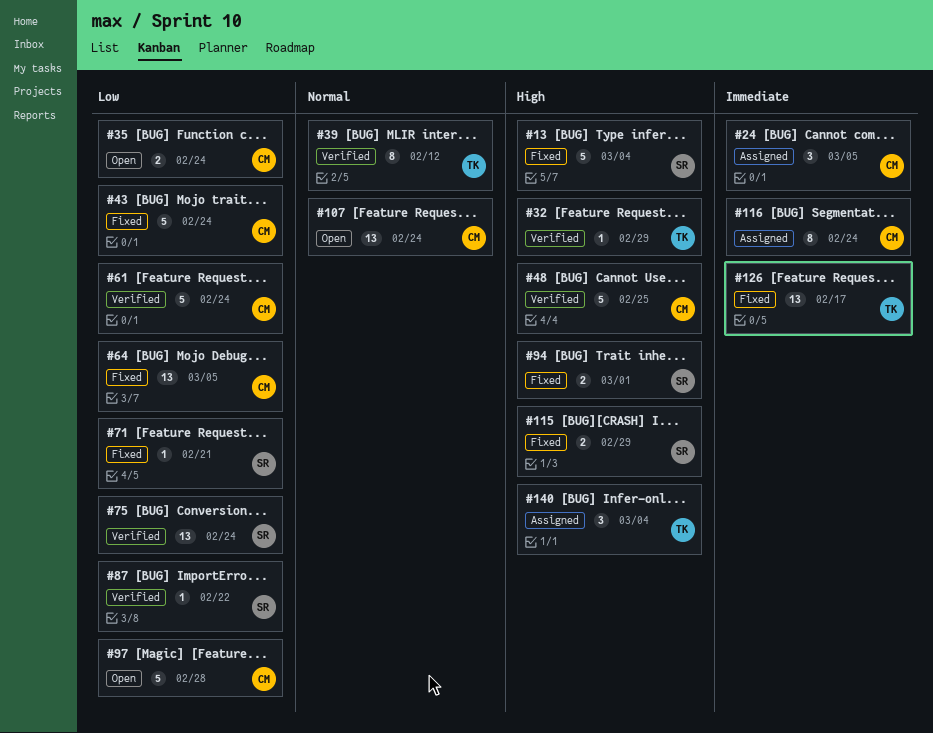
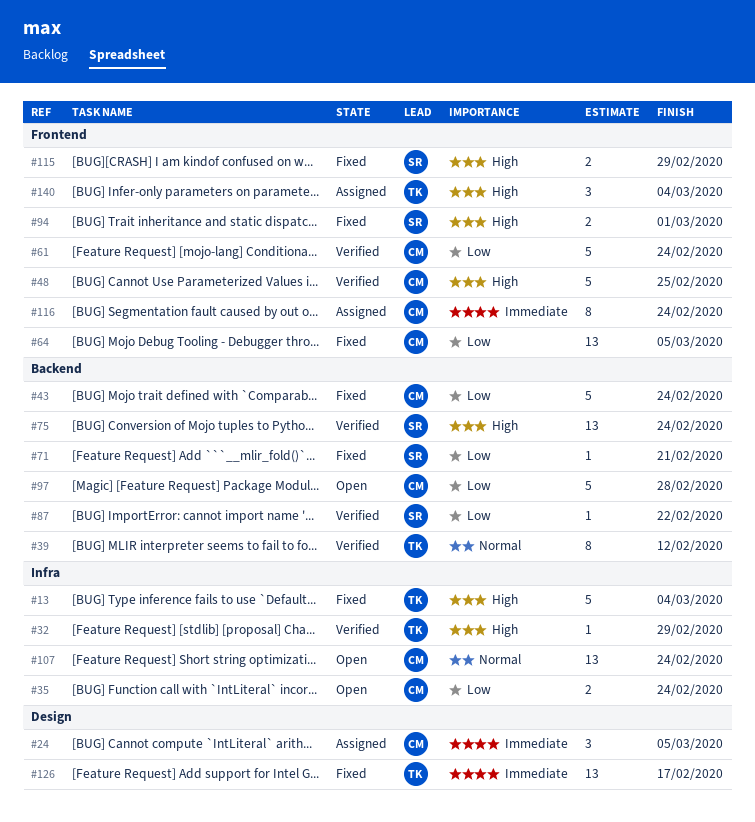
#13, owner: SR -> TK
#75, priority: Low -> High

